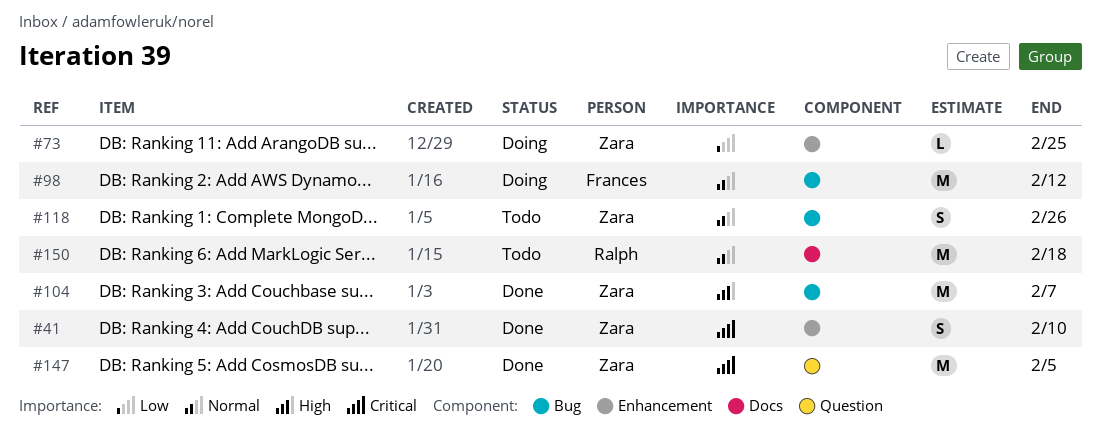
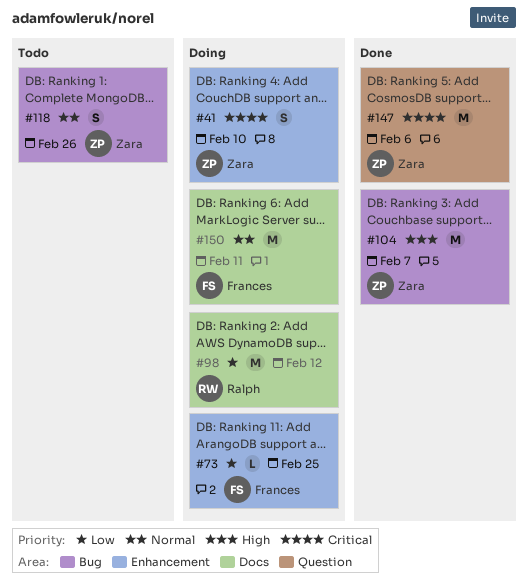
#41, status: Done -> Doing
#73, owner: Zara -> Frances
#98, owner: Frances -> Ralph
#98, priority: Normal -> Low
#98, label: Bug -> Docs
#147, due: Feb 5 -> Feb 6
#150, status: Todo -> Doing
#150, owner: Ralph -> Frances
#150, due: Feb 18 -> Feb 11

